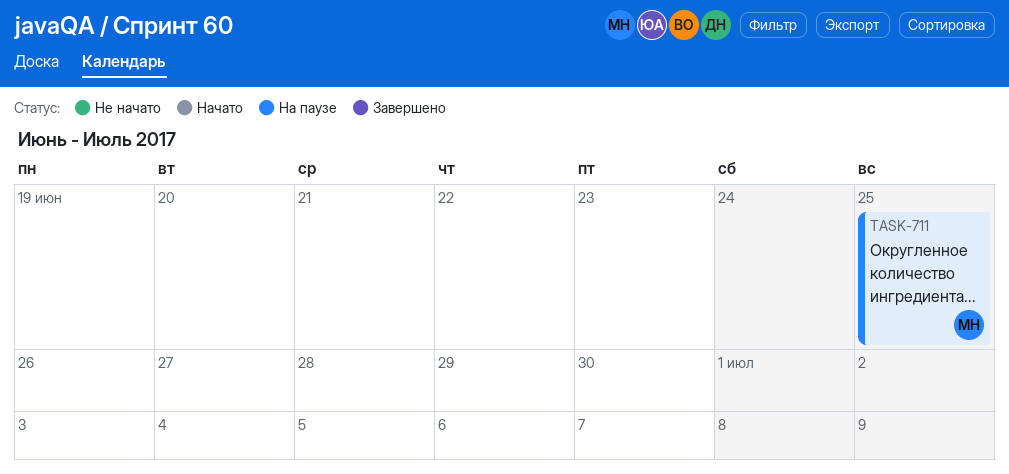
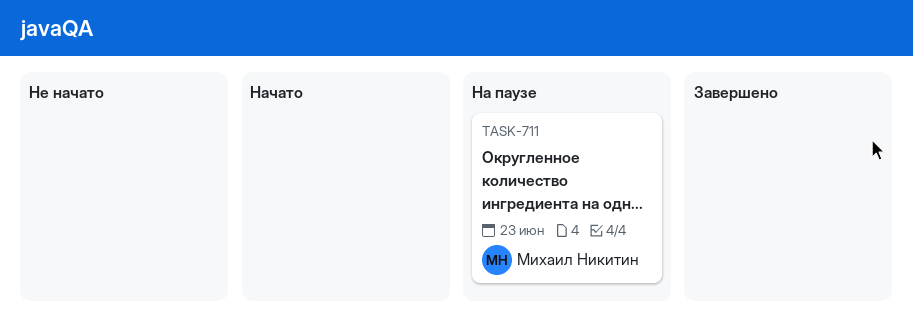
TASK-711, due: Jun 25 -> Jun 23

